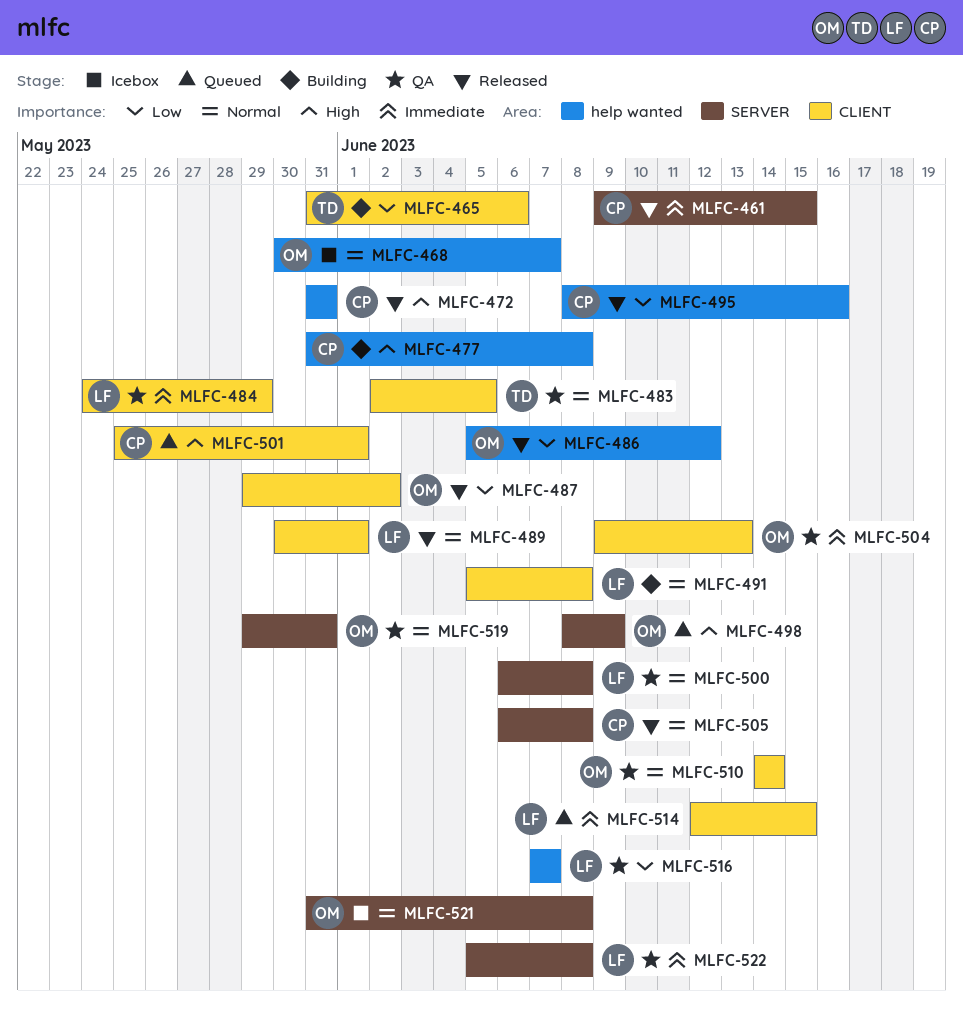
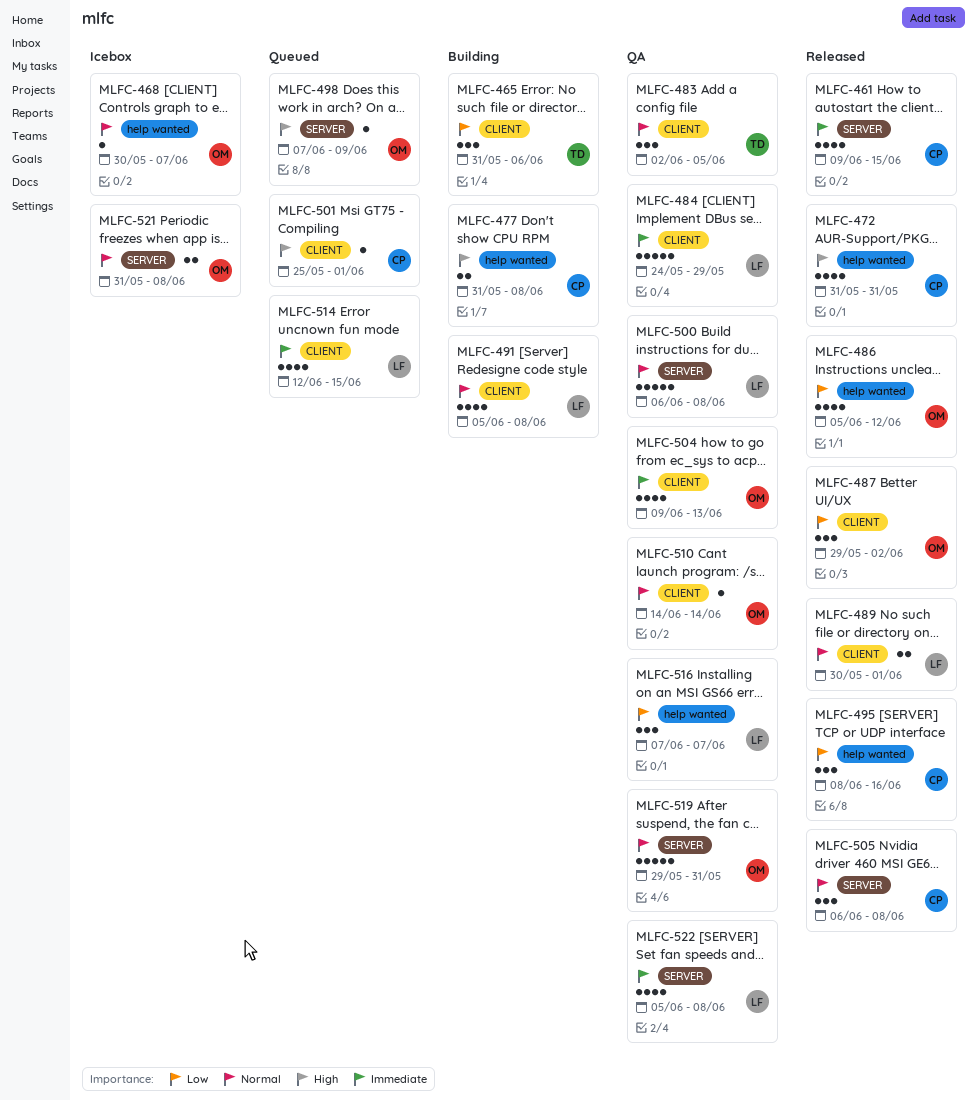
MLFC-498, start: Jun 8 -> Jun 7

